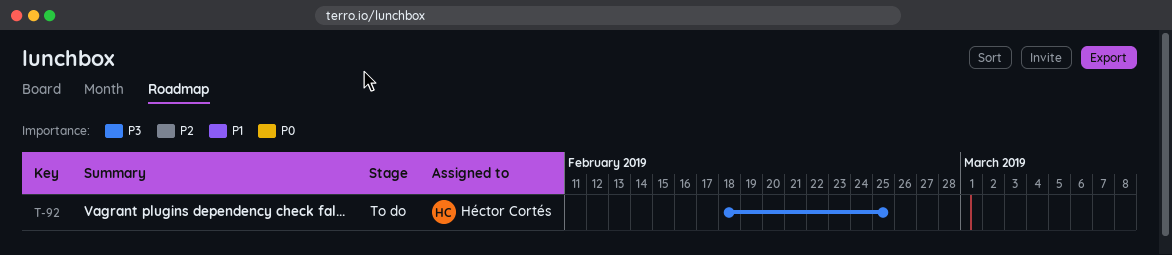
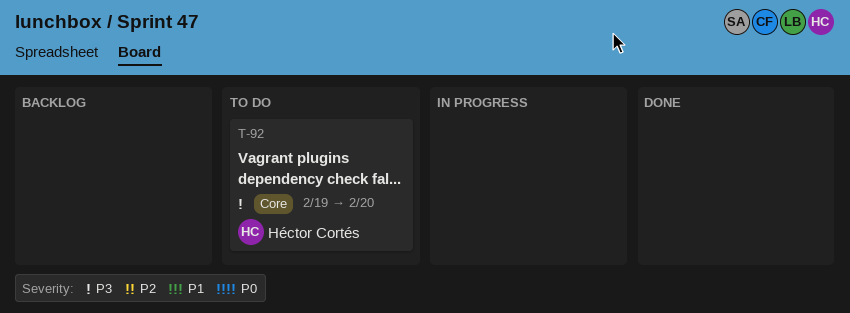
T-92, start: Feb 18 -> Feb 19
T-92, due: Feb 25 -> Feb 20

